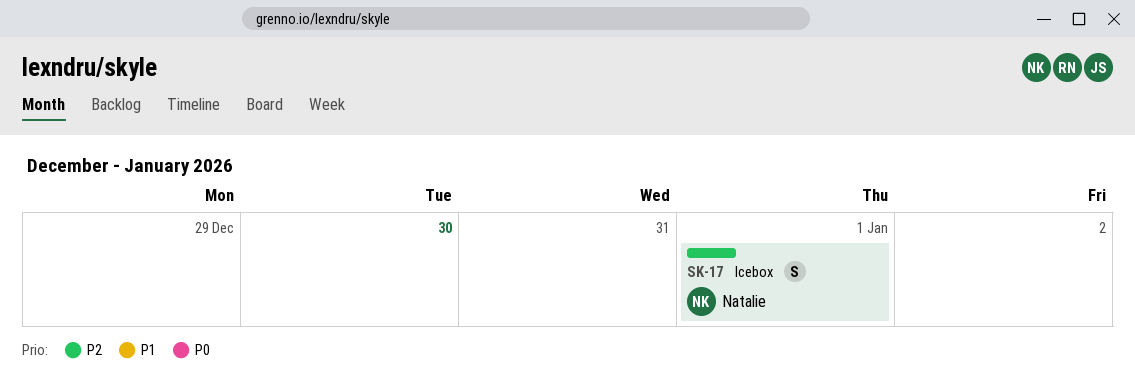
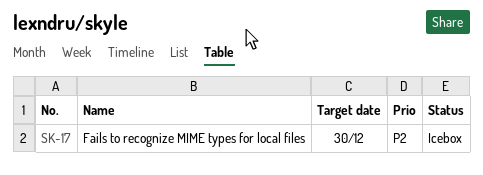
SK-17, due: Jan 1 -> Dec 30

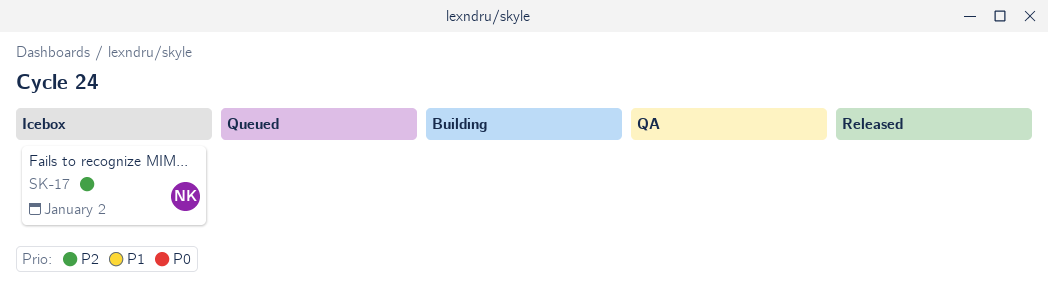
SK-17, due: Dec 30 -> Jan 2

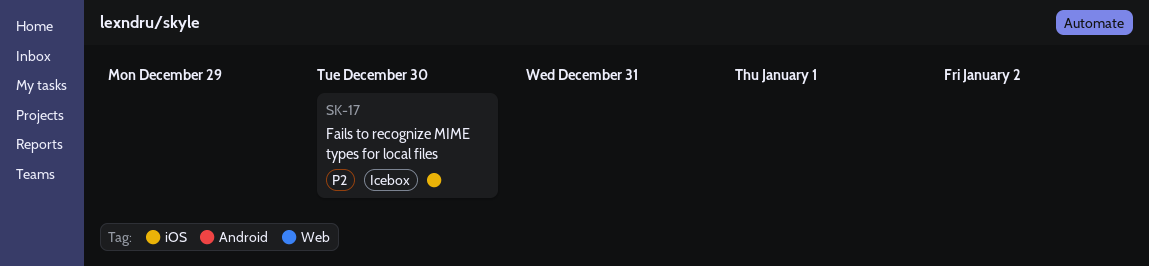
SK-17, due: Jan 2 -> Dec 30

